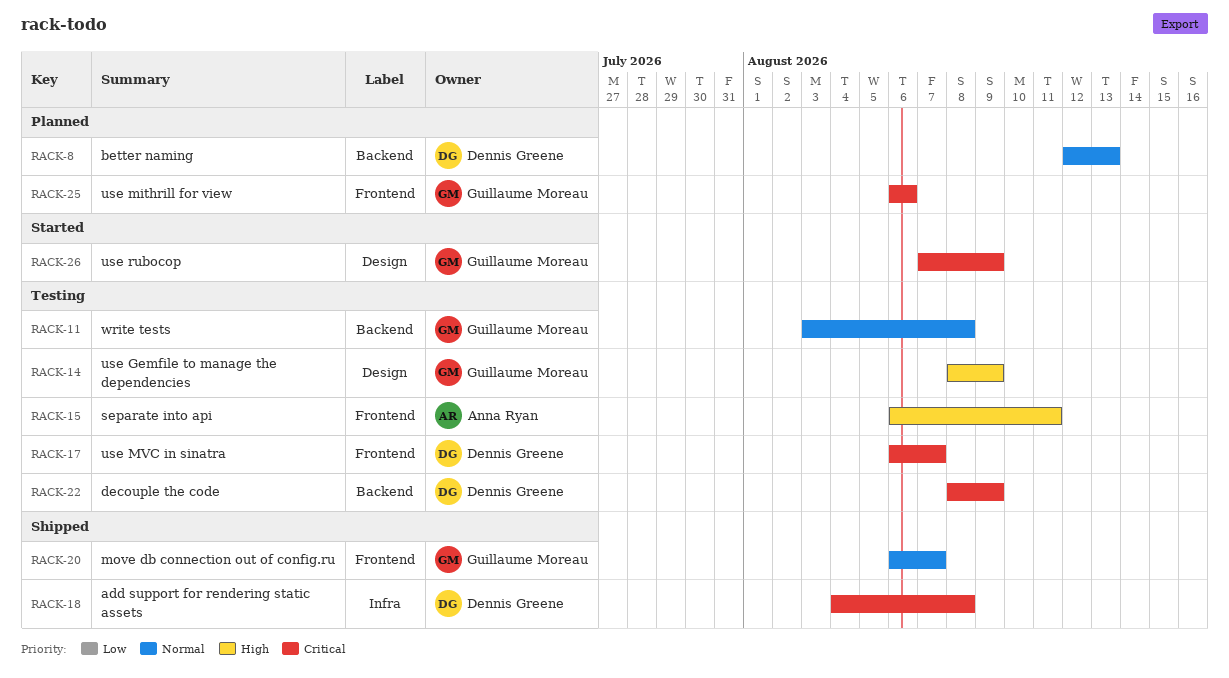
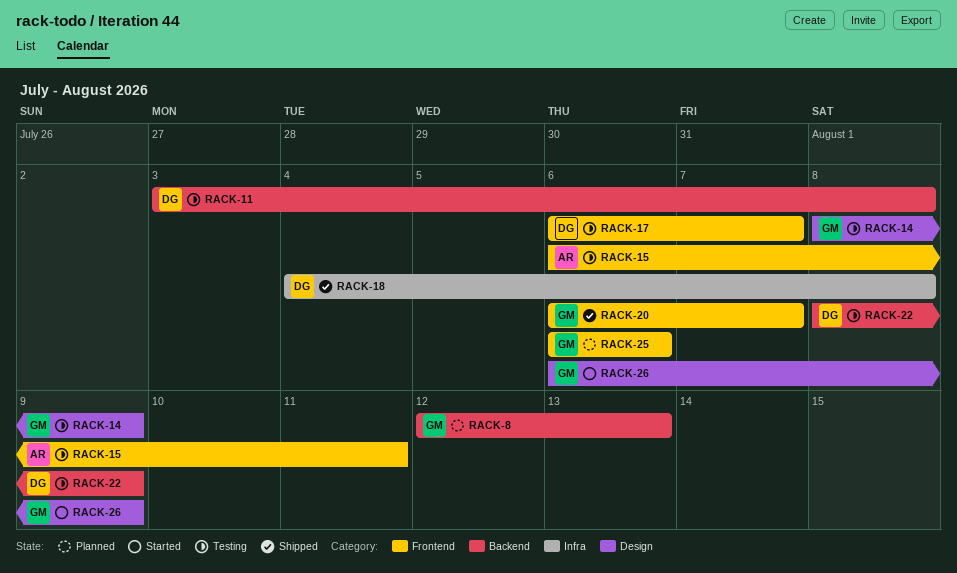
RACK-8, owner: Dennis Greene -> Guillaume Moreau
RACK-11, owner: Guillaume Moreau -> Dennis Greene
RACK-26, start: Aug 7 -> Aug 6

